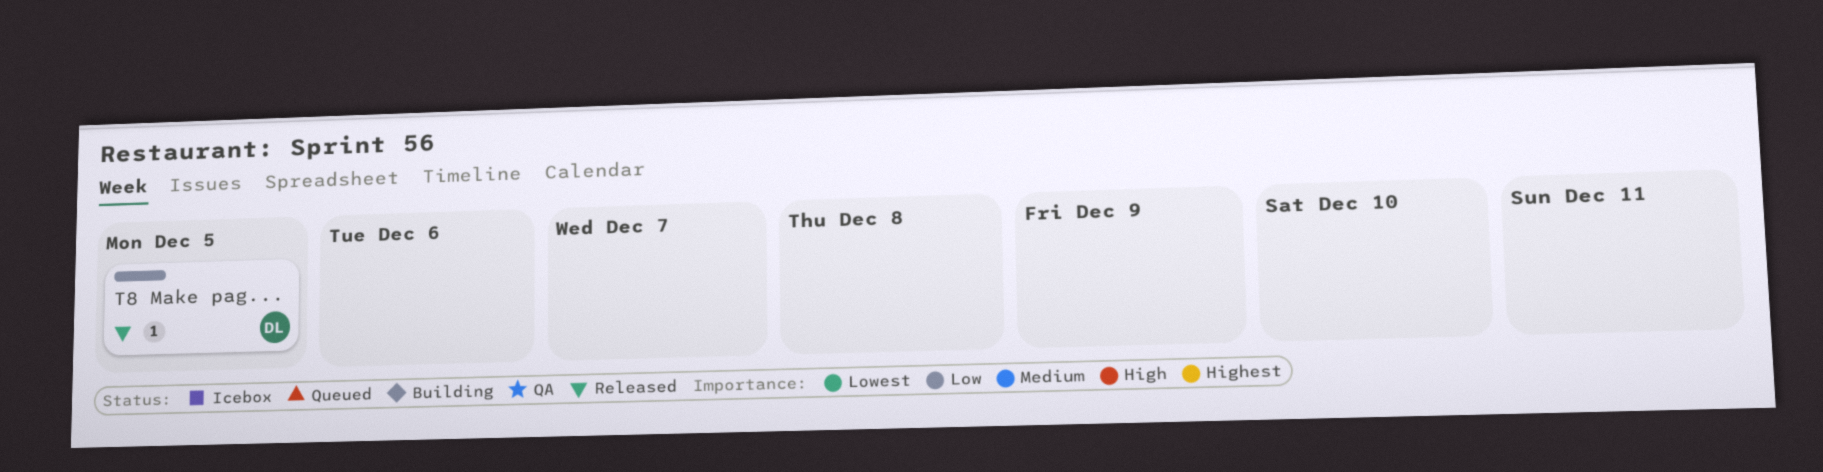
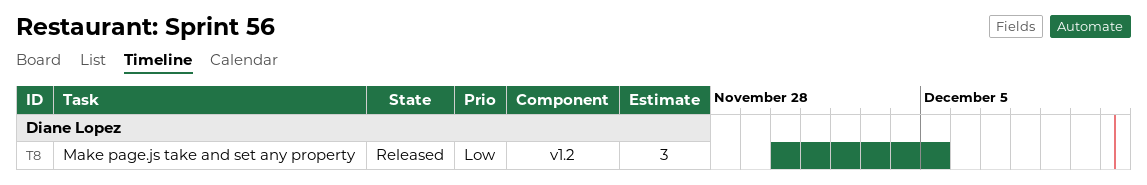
T8, estimate: 1 -> 3

